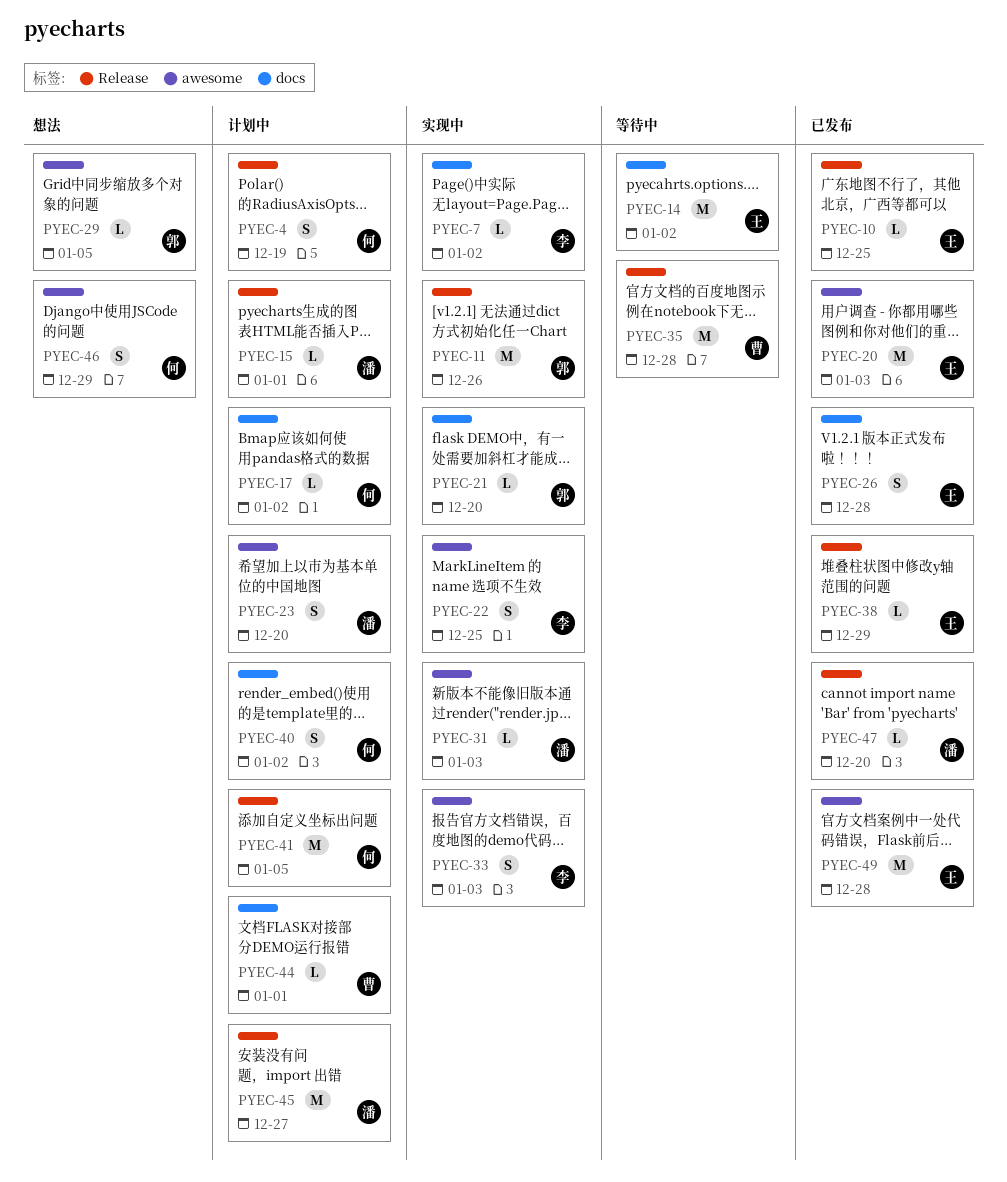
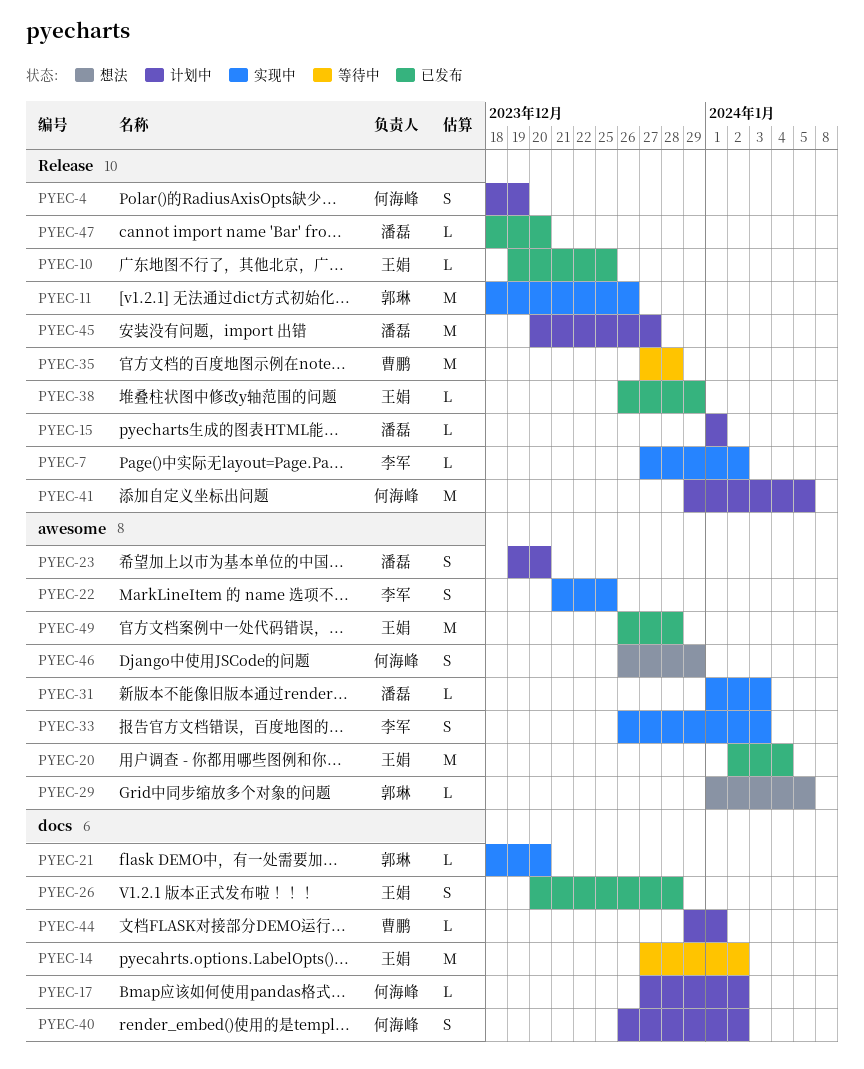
PYEC-7, label: docs -> Release
PYEC-20, due: Jan 3 -> Jan 4

